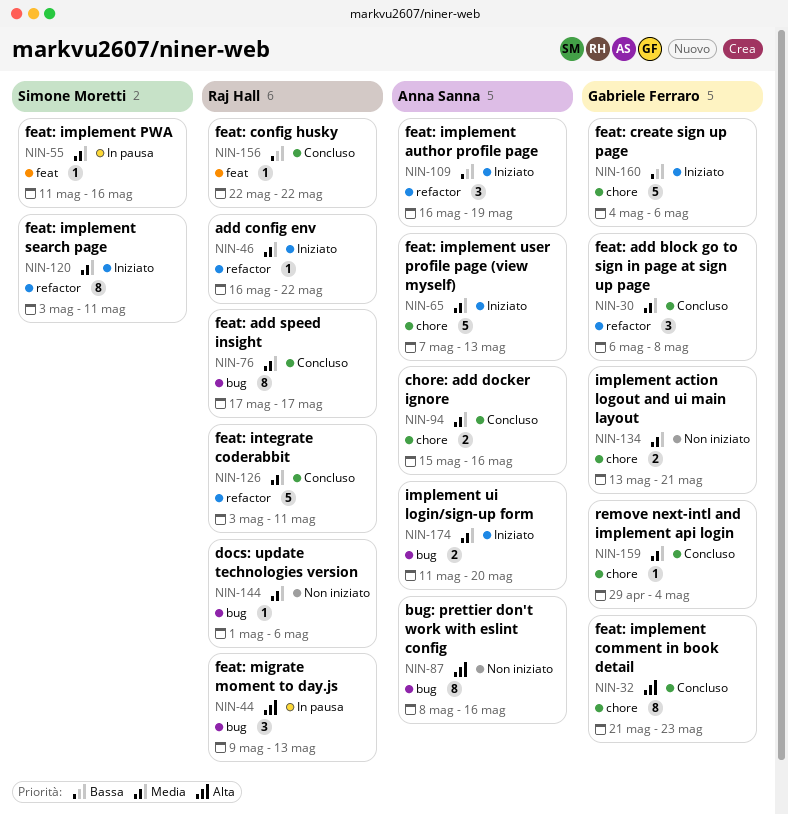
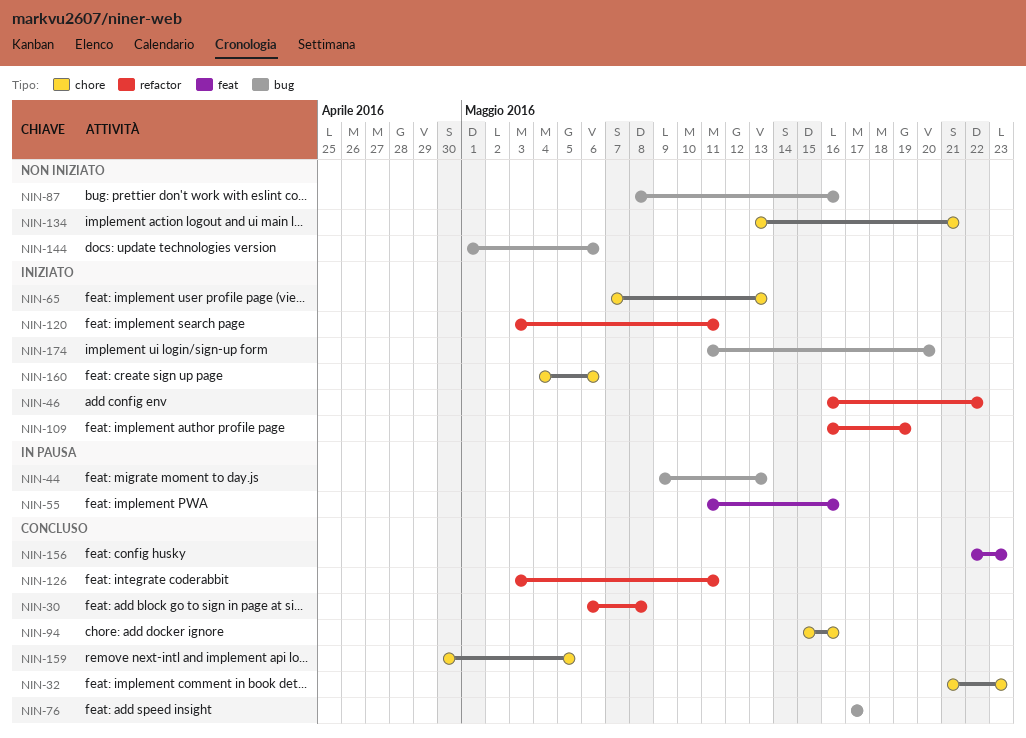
NIN-156, due: May 22 -> May 23
NIN-159, start: Apr 29 -> Apr 30
NIN-159, due: May 4 -> May 5

